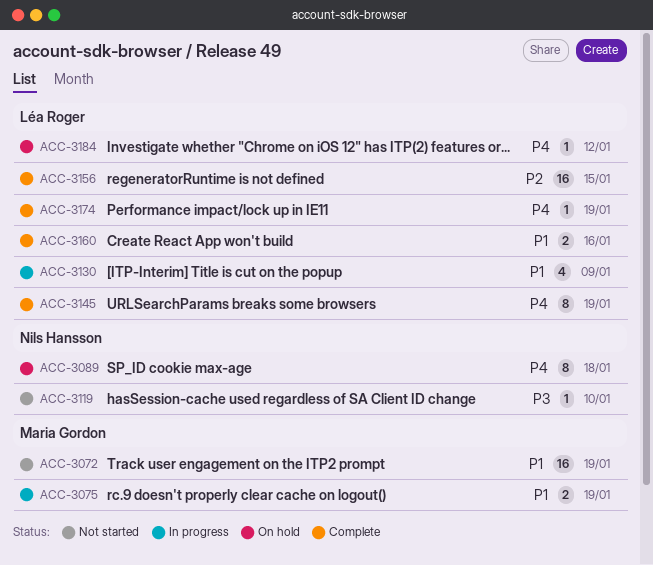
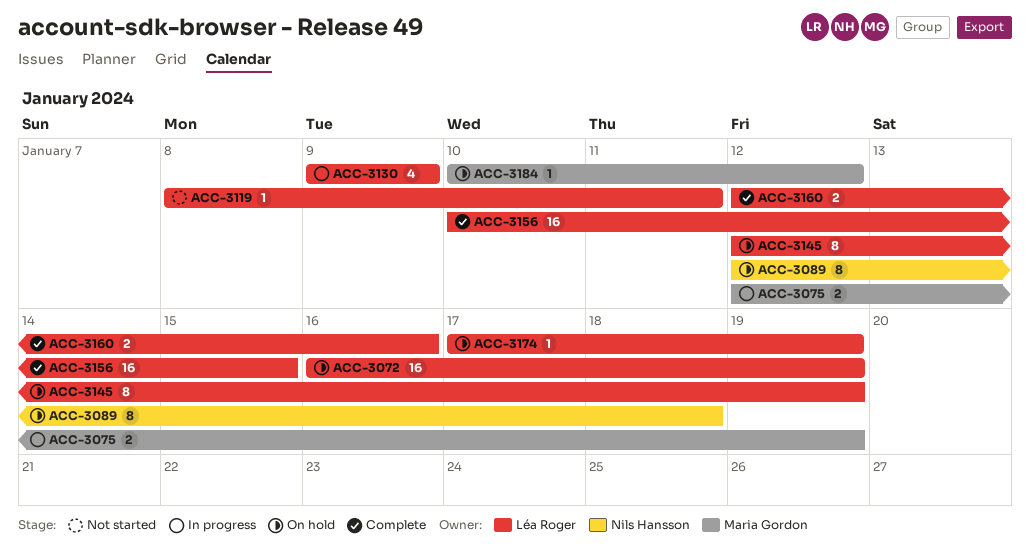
ACC-3072, status: Not started -> On hold
ACC-3072, owner: Maria Gordon -> Léa Roger
ACC-3119, owner: Nils Hansson -> Léa Roger
ACC-3119, due: Jan 10 -> Jan 11
ACC-3145, status: Complete -> On hold
ACC-3174, status: Complete -> On hold
ACC-3184, owner: Léa Roger -> Maria Gordon

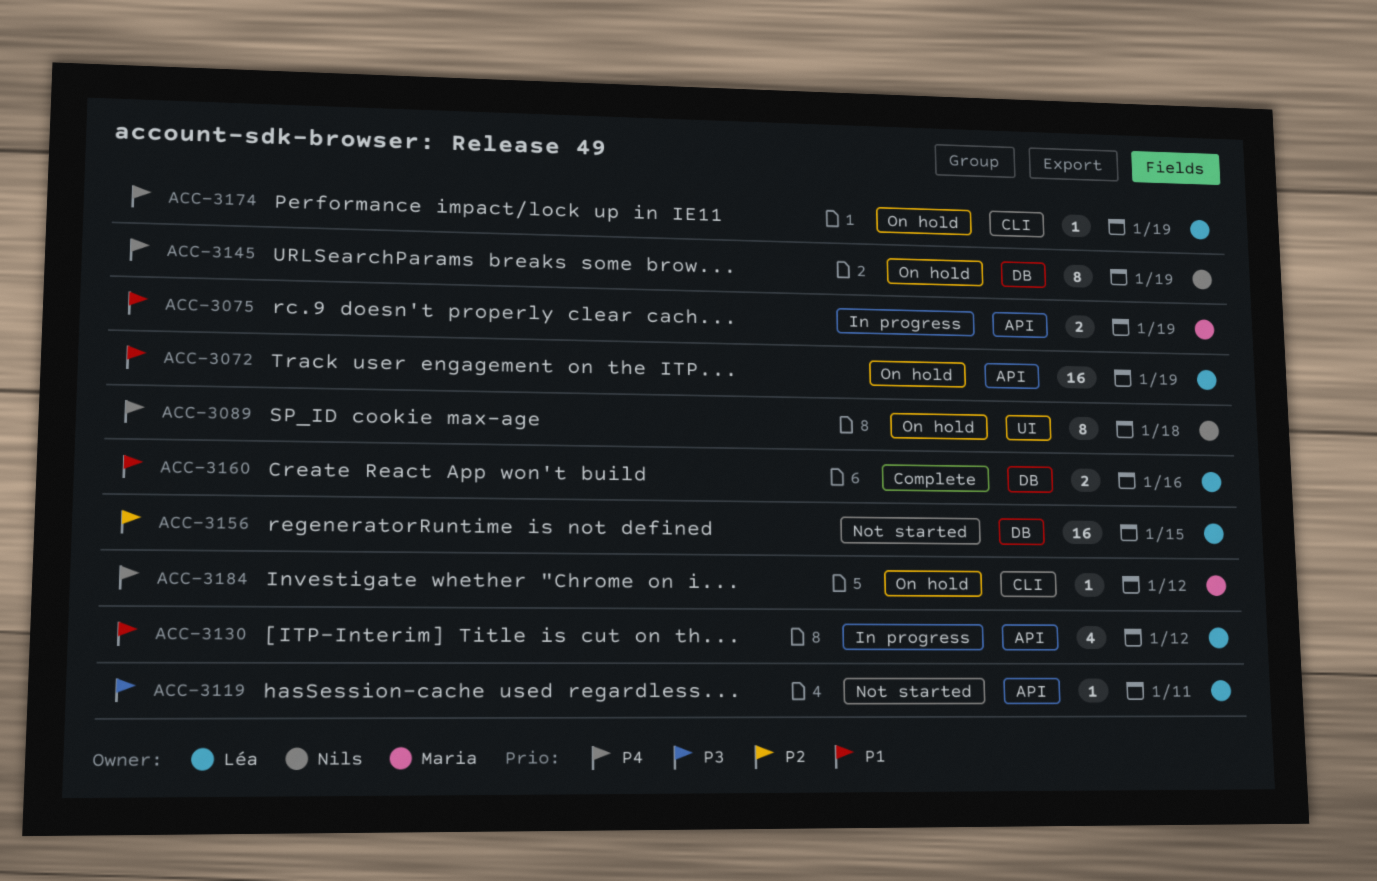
ACC-3130, due: Jan 9 -> Jan 12
ACC-3145, owner: Léa Roger -> Nils Hansson
ACC-3156, status: Complete -> Not started

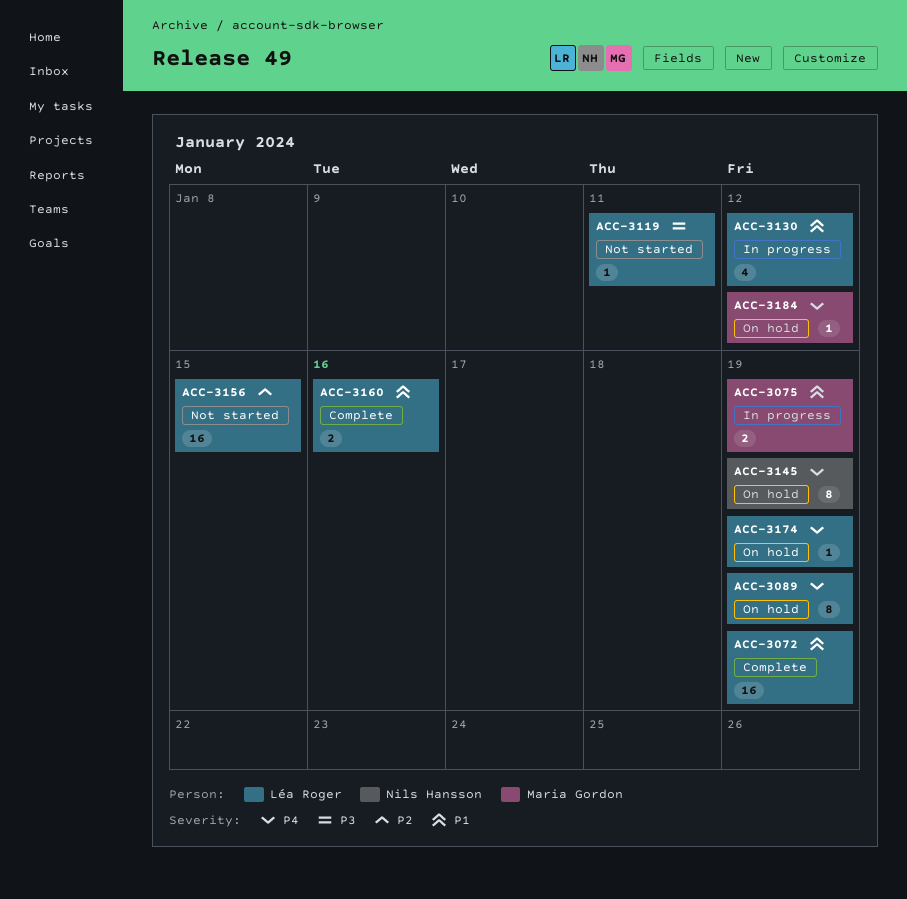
ACC-3072, status: On hold -> Complete
ACC-3089, owner: Nils Hansson -> Léa Roger
ACC-3089, due: Jan 18 -> Jan 19

